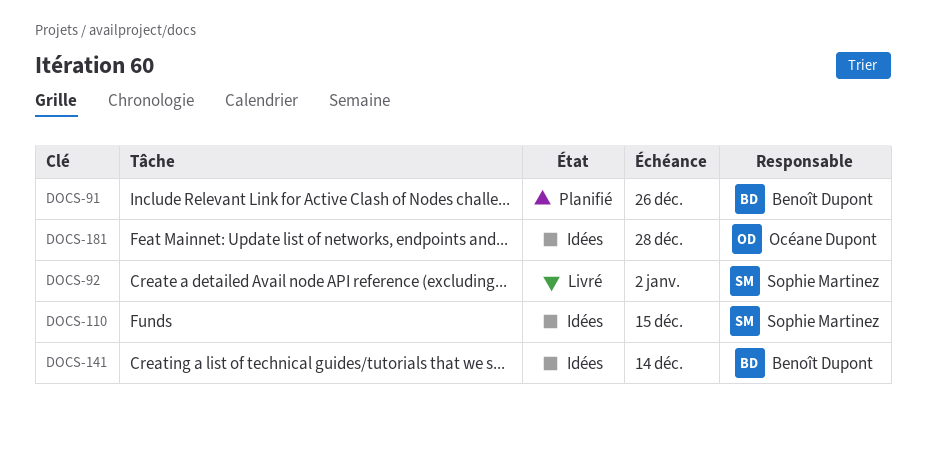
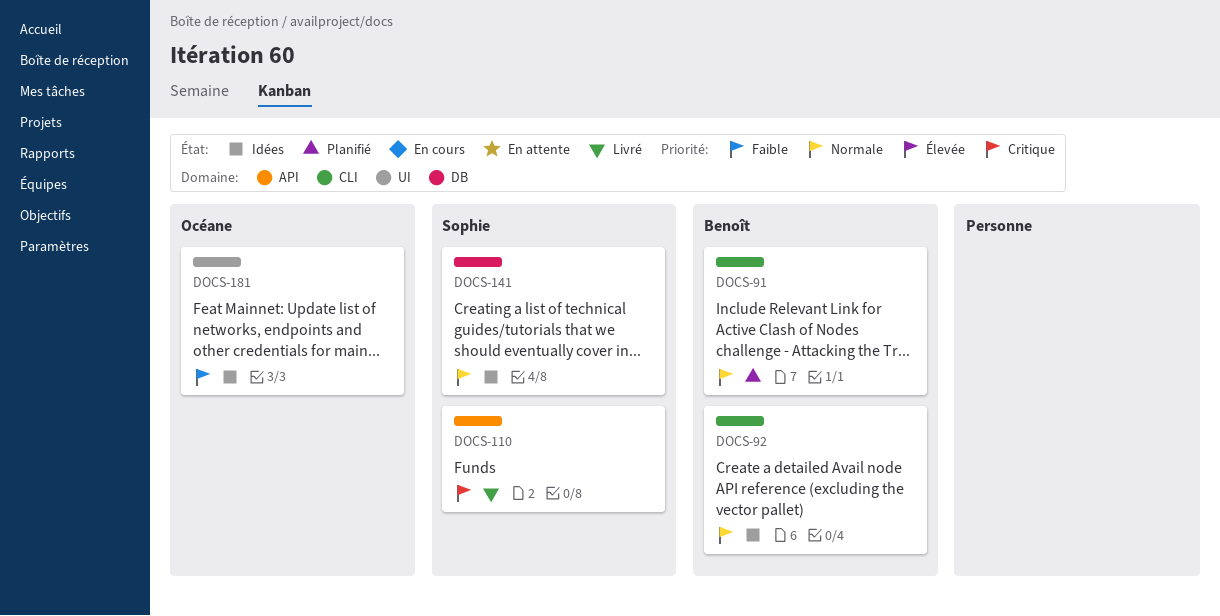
DOCS-92, status: Livré -> Idées
DOCS-92, owner: Sophie Martinez -> Benoît Dupont
DOCS-110, status: Idées -> Livré
DOCS-141, owner: Benoît Dupont -> Sophie Martinez

